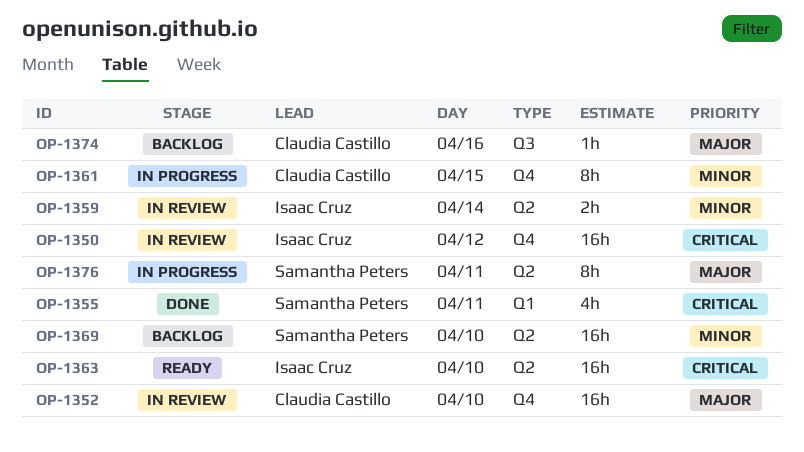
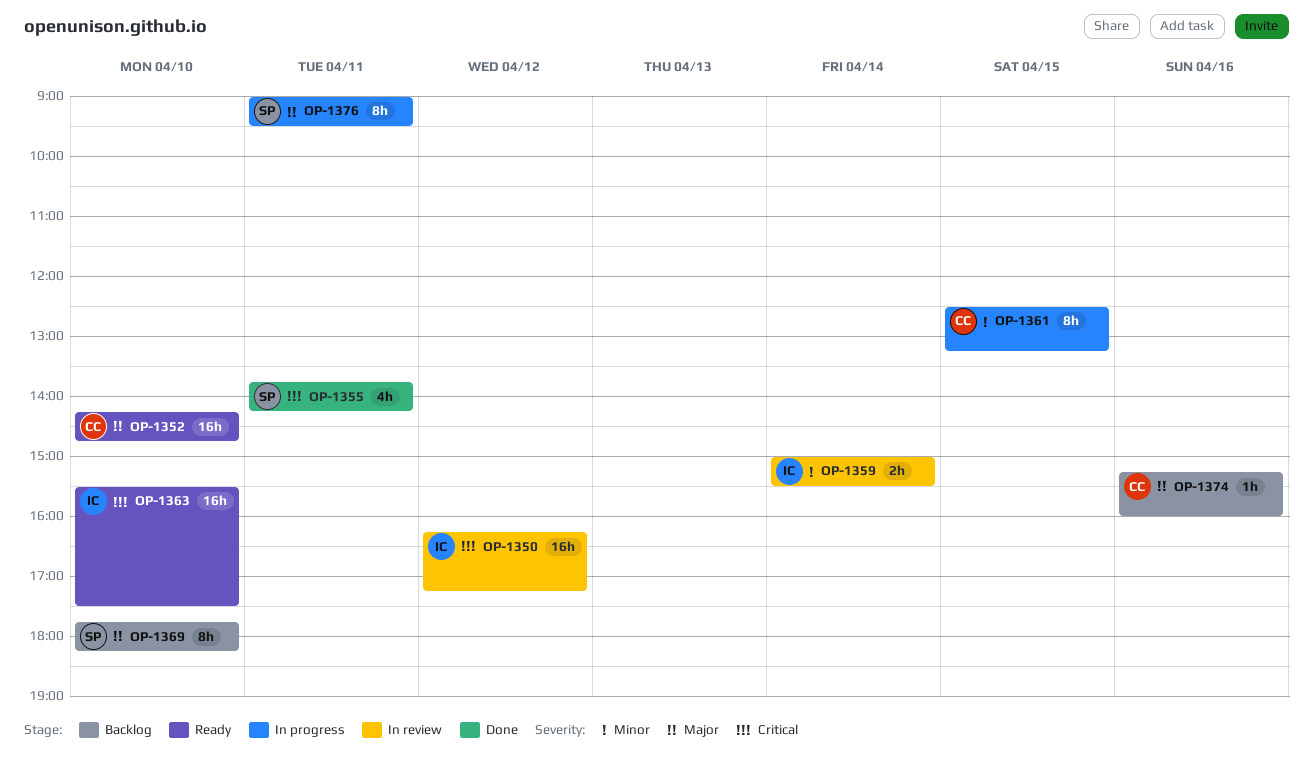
OP-1352, status: In review -> Ready
OP-1369, priority: Minor -> Major
OP-1369, estimate: 16h -> 8h

